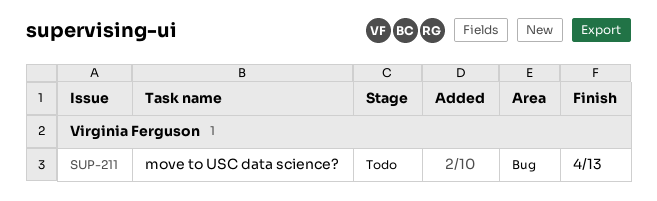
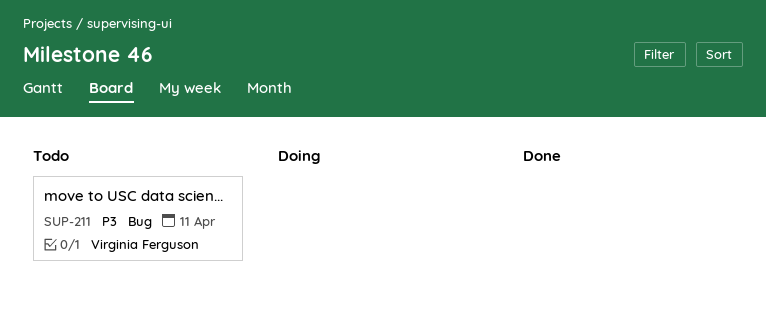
SUP-211, due: Apr 13 -> Apr 11

